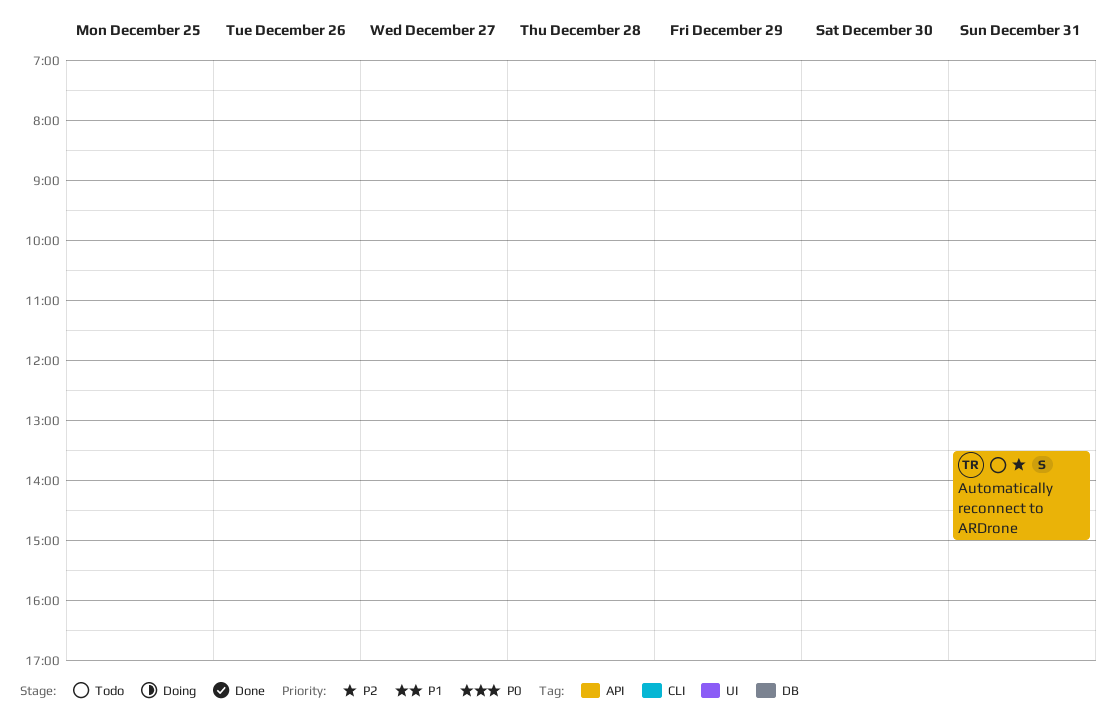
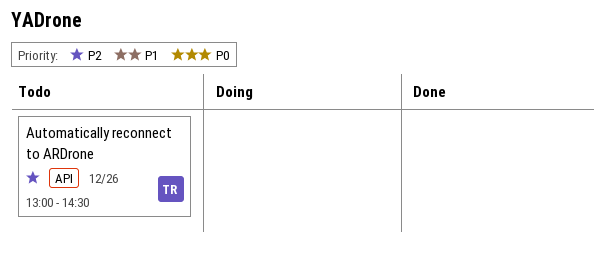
Automatically reconnect to ARDrone, day: Dec 31 -> Dec 26
Automatically reconnect to ARDrone, begins: 13:30 -> 13:00
Automatically reconnect to ARDrone, ends: 15:00 -> 14:30

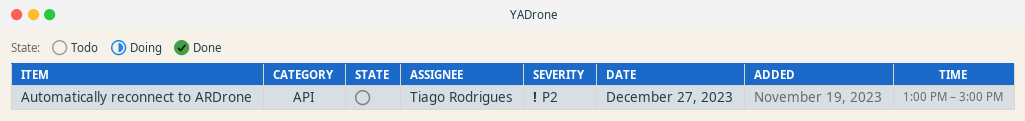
Automatically reconnect to ARDrone, day: Dec 26 -> Dec 27
Automatically reconnect to ARDrone, ends: 14:30 -> 15:00

